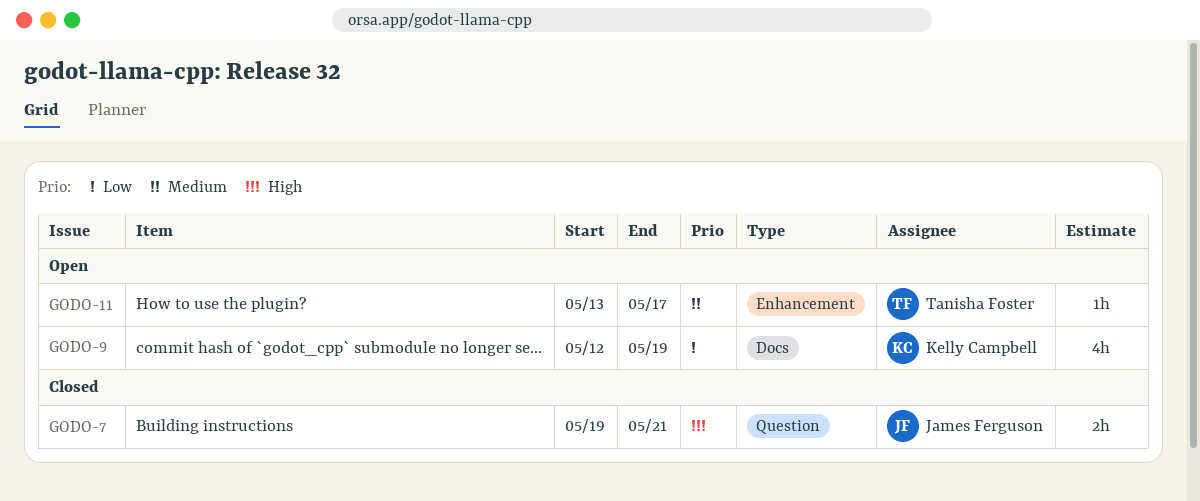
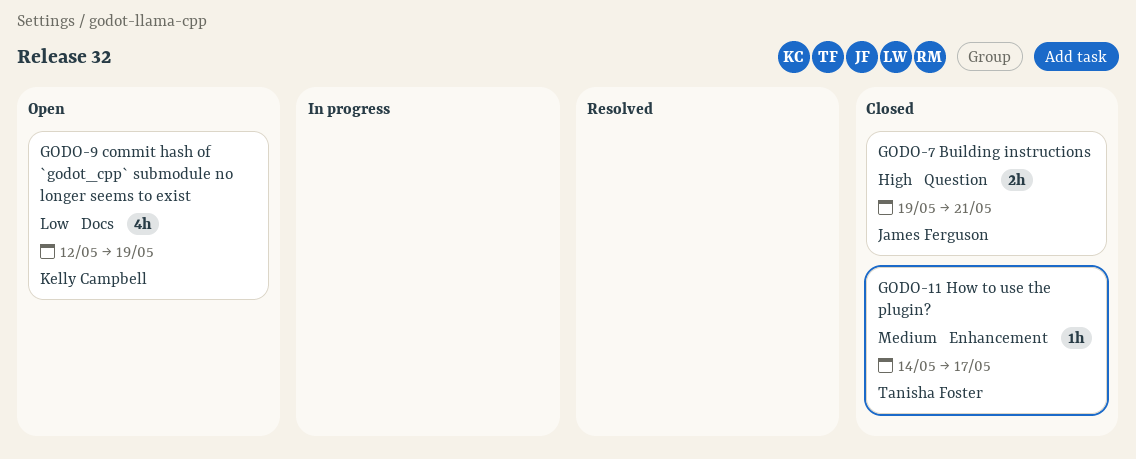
GODO-11, status: Open -> Closed
GODO-11, start: May 13 -> May 14

